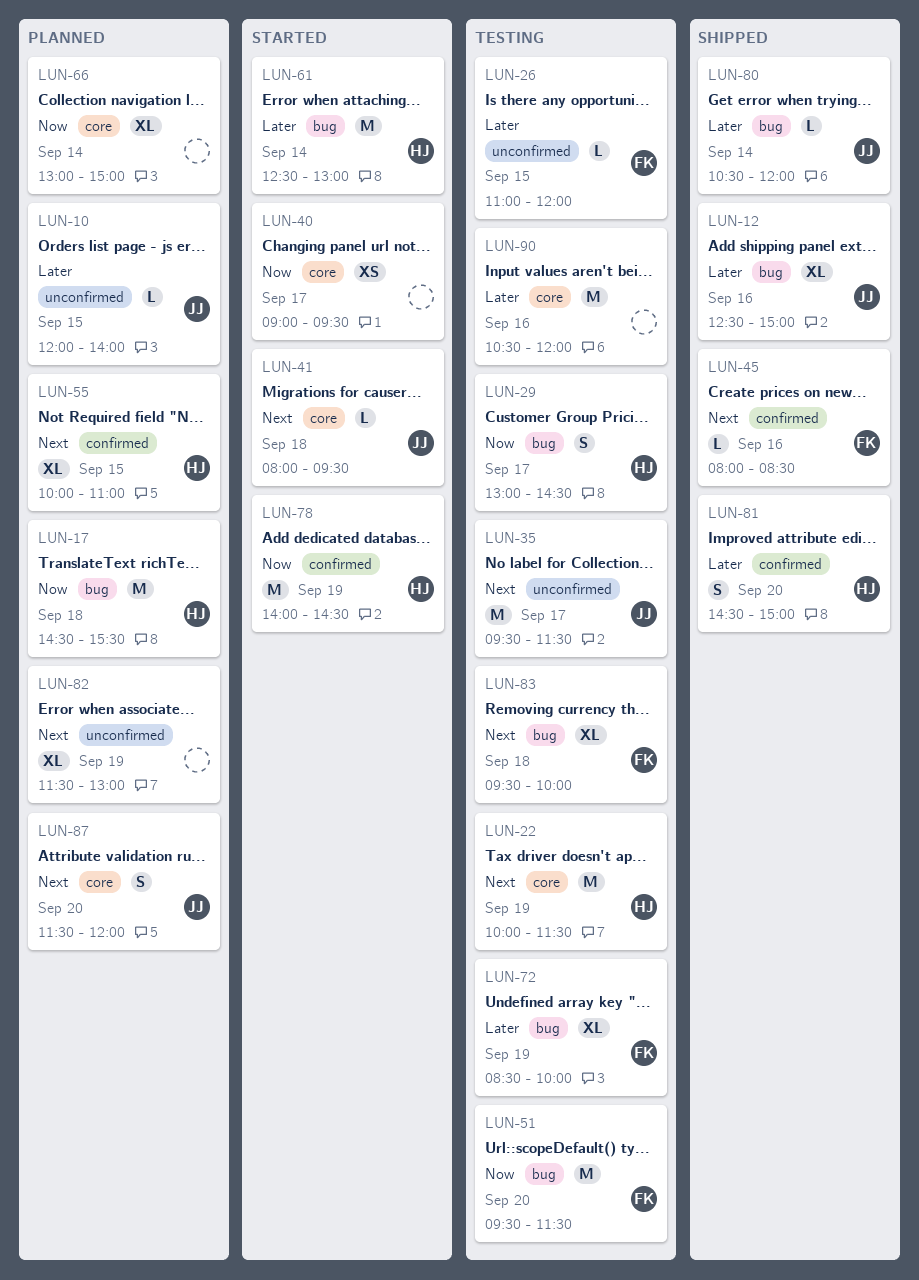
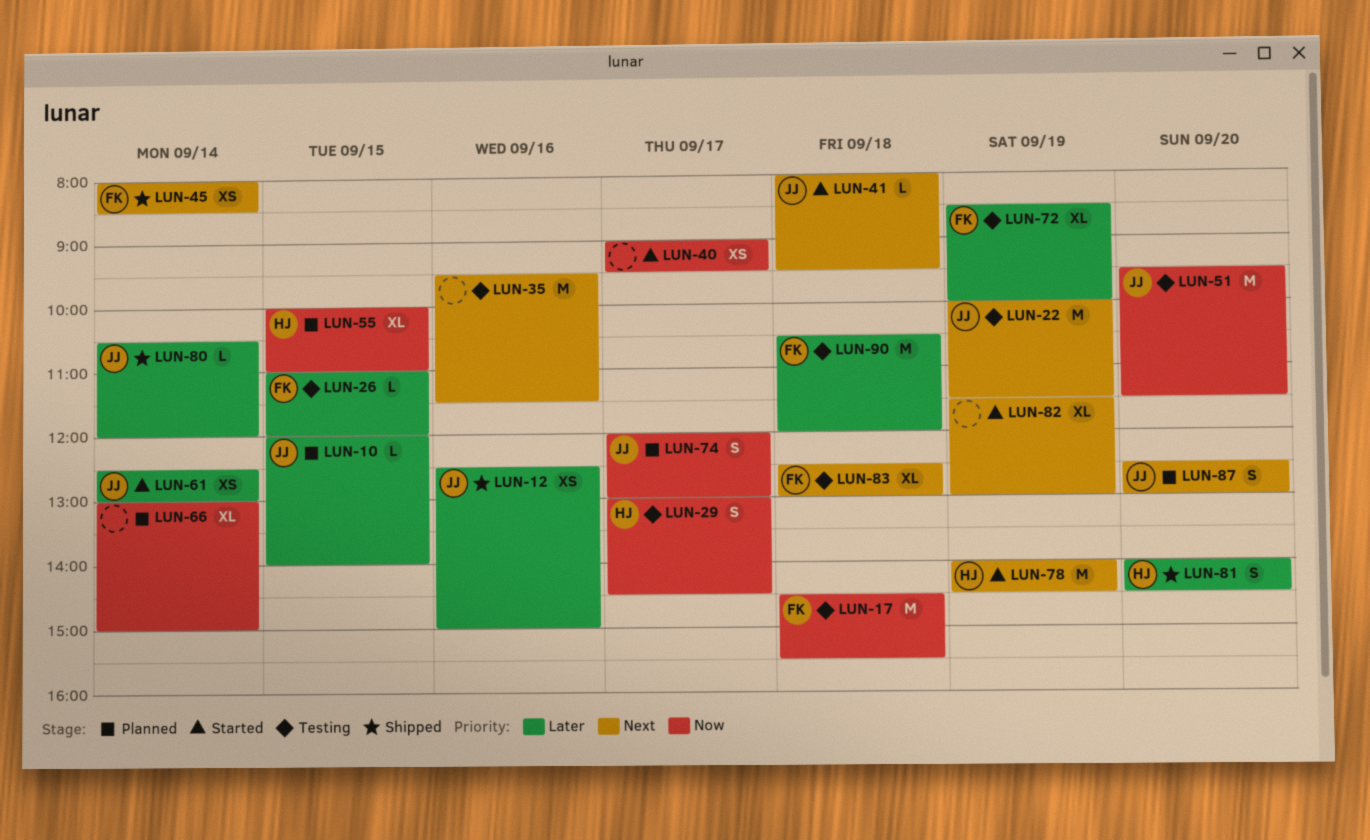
LUN-12, estimate: XL -> XS
LUN-17, status: Planned -> Testing
LUN-17, owner: HJ -> FK
LUN-22, owner: HJ -> JJ
LUN-35, owner: JJ -> none
LUN-35, day: Sep 17 -> Sep 16
LUN-45, estimate: L -> XS
LUN-45, day: Sep 16 -> Sep 14
LUN-51, owner: FK -> JJ
LUN-55, priority: Next -> Now
LUN-61, owner: HJ -> JJ
LUN-61, estimate: M -> XS
LUN-74: none -> present
LUN-78, priority: Now -> Next
LUN-81, begins: 14:30 -> 14:00
LUN-81, ends: 15:00 -> 14:30
LUN-82, status: Planned -> Started
LUN-83, begins: 09:30 -> 12:30
LUN-83, ends: 10:00 -> 13:00
LUN-87, begins: 11:30 -> 12:30
LUN-87, ends: 12:00 -> 13:00
LUN-90, owner: none -> FK
LUN-90, day: Sep 16 -> Sep 18

